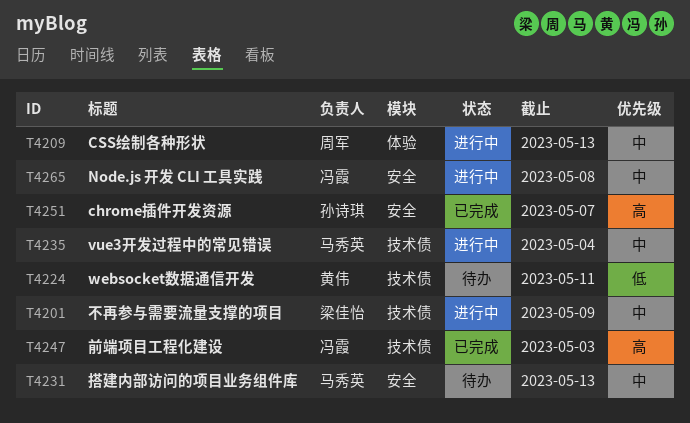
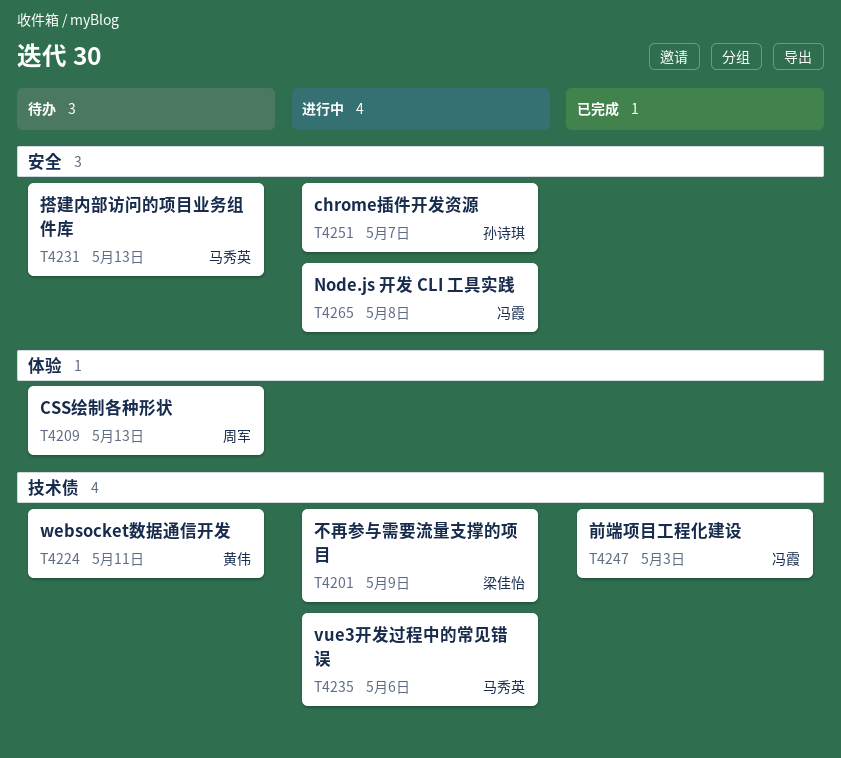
T4209, status: 进行中 -> 待办
T4235, due: May 4 -> May 6
T4251, status: 已完成 -> 进行中

